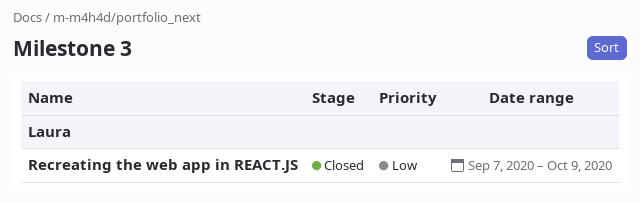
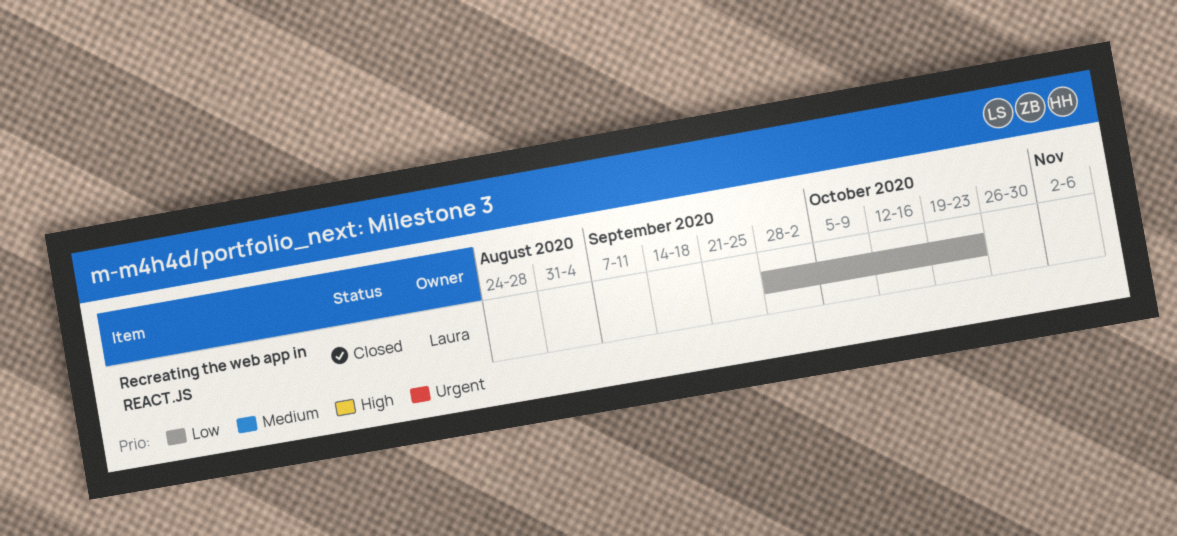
Recreating the web app in REACT.JS, start: Sep 7 -> Sep 28
Recreating the web app in REACT.JS, due: Oct 9 -> Oct 23

